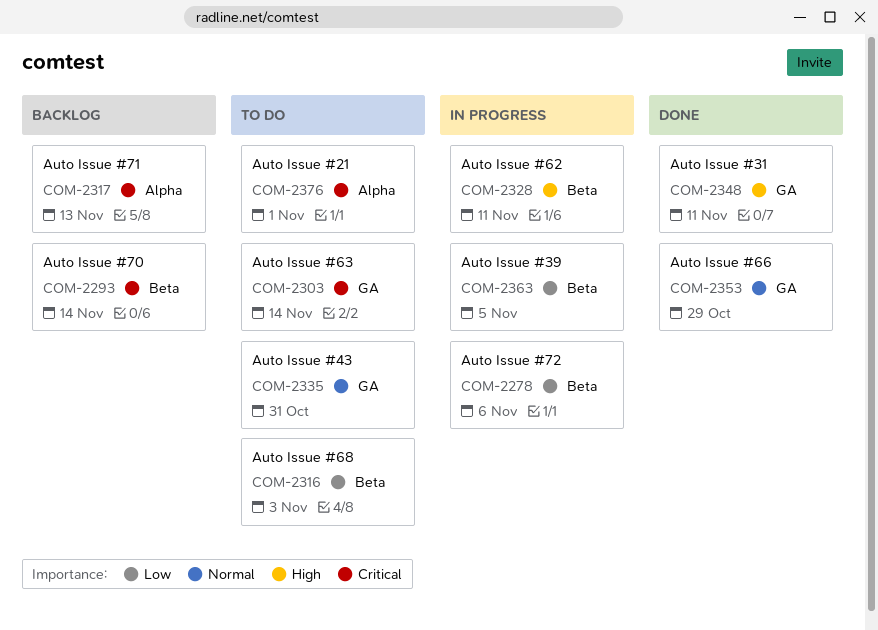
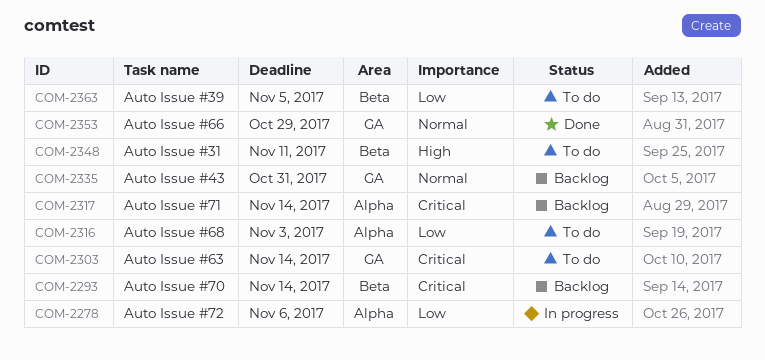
COM-2278, label: Beta -> Alpha
COM-2316, label: Beta -> Alpha
COM-2317, due: Nov 13 -> Nov 14
COM-2328: present -> none
COM-2335, status: To do -> Backlog
COM-2348, status: Done -> To do
COM-2348, label: GA -> Beta
COM-2363, status: In progress -> To do
COM-2376: present -> none

